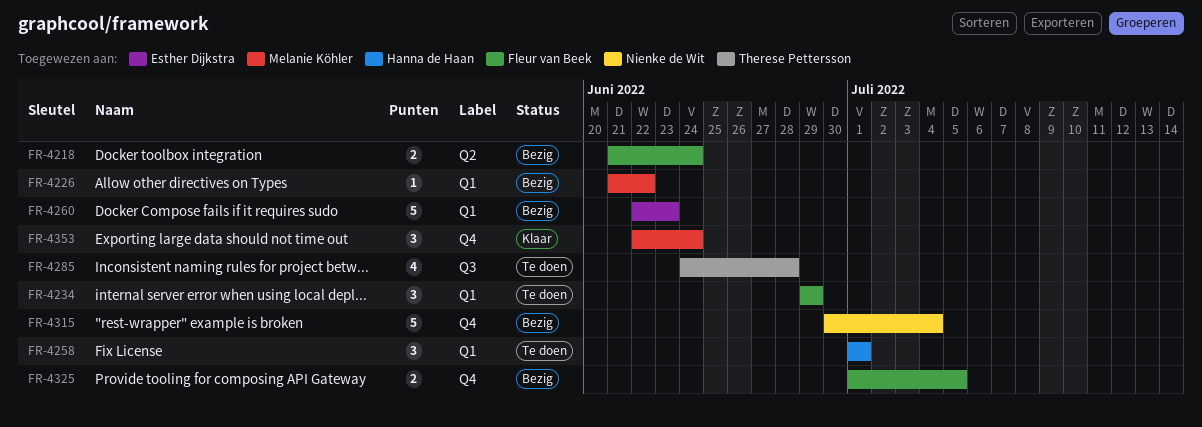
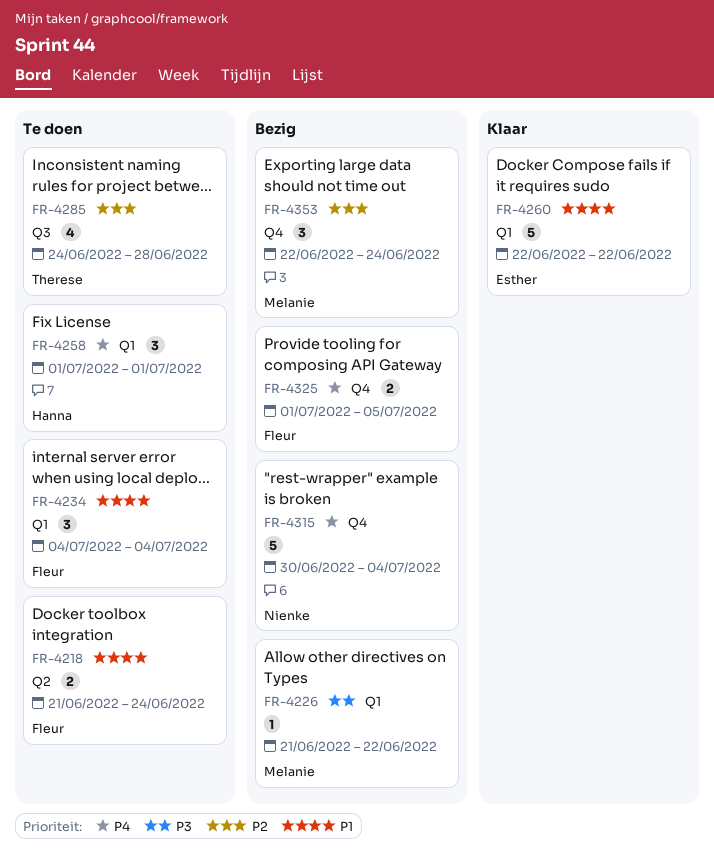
FR-4218, status: Bezig -> Te doen
FR-4234, start: Jun 29 -> Jul 4
FR-4234, due: Jun 29 -> Jul 4
FR-4260, status: Bezig -> Klaar
FR-4260, due: Jun 23 -> Jun 22
FR-4353, status: Klaar -> Bezig

